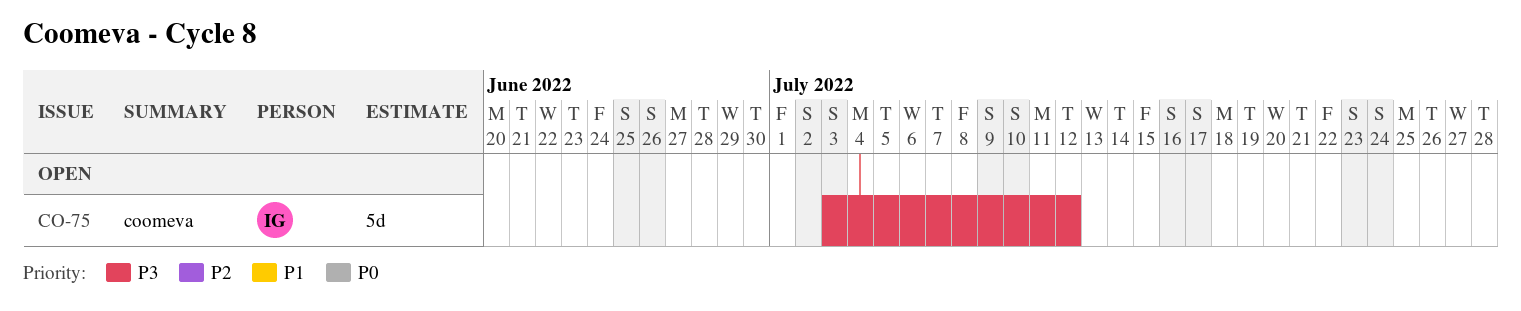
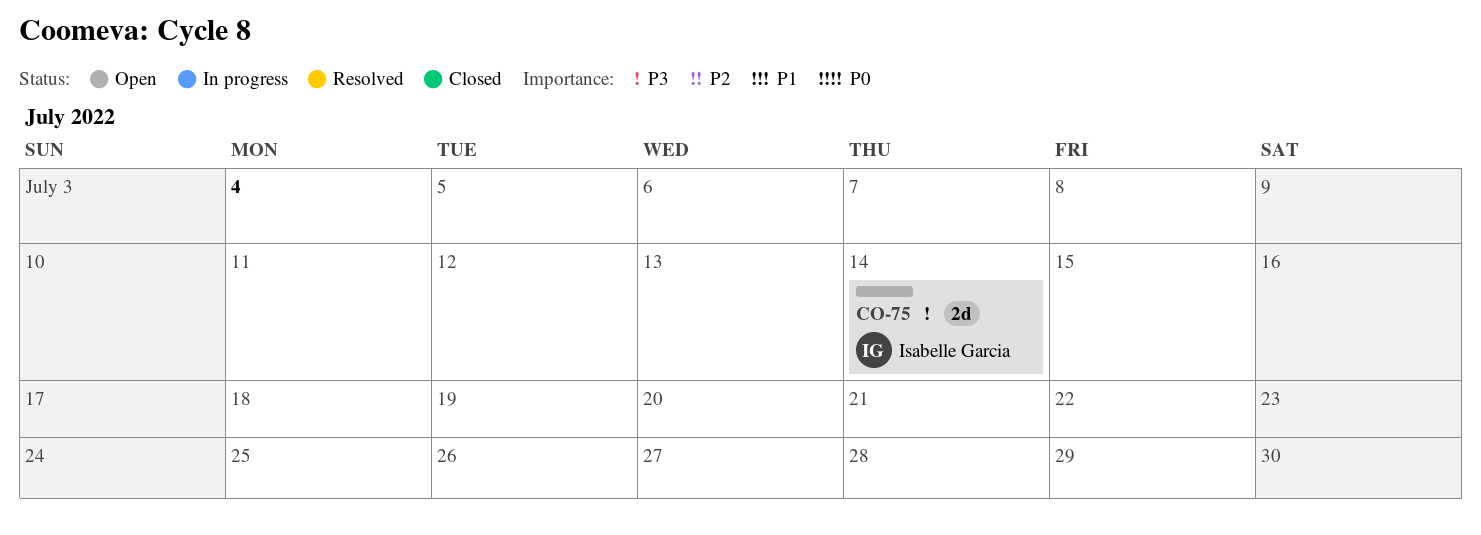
CO-75, estimate: 5d -> 2d
CO-75, due: Jul 12 -> Jul 14

